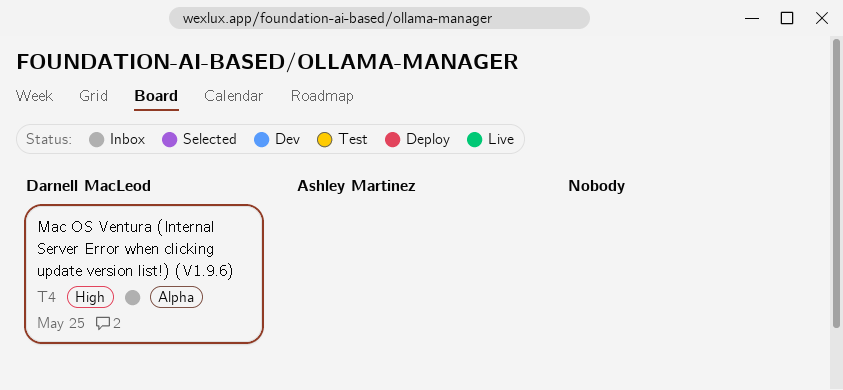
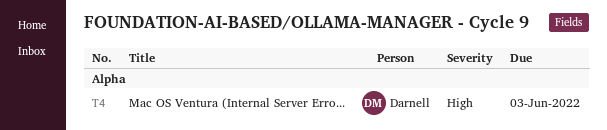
T4, due: May 25 -> Jun 3

